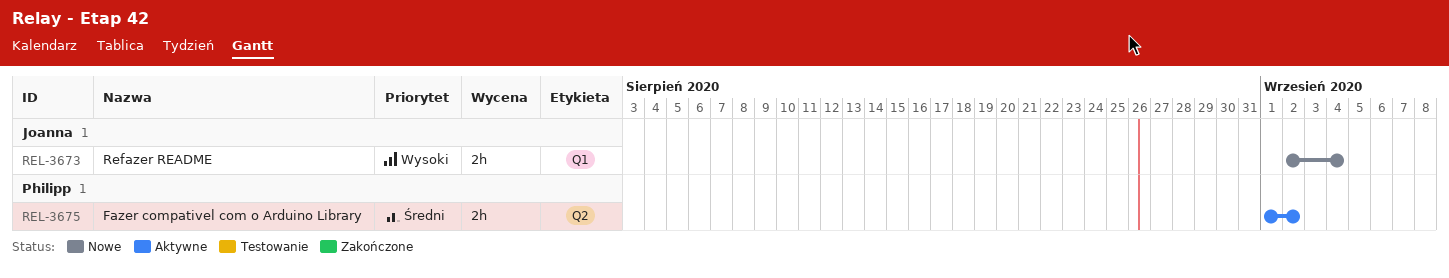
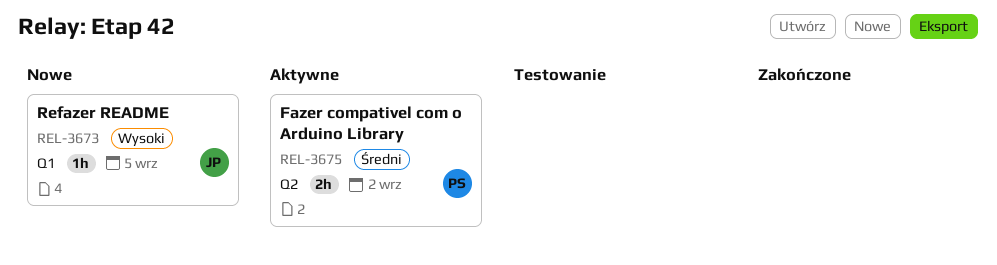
REL-3673, estimate: 2h -> 1h
REL-3673, due: Sep 4 -> Sep 5

